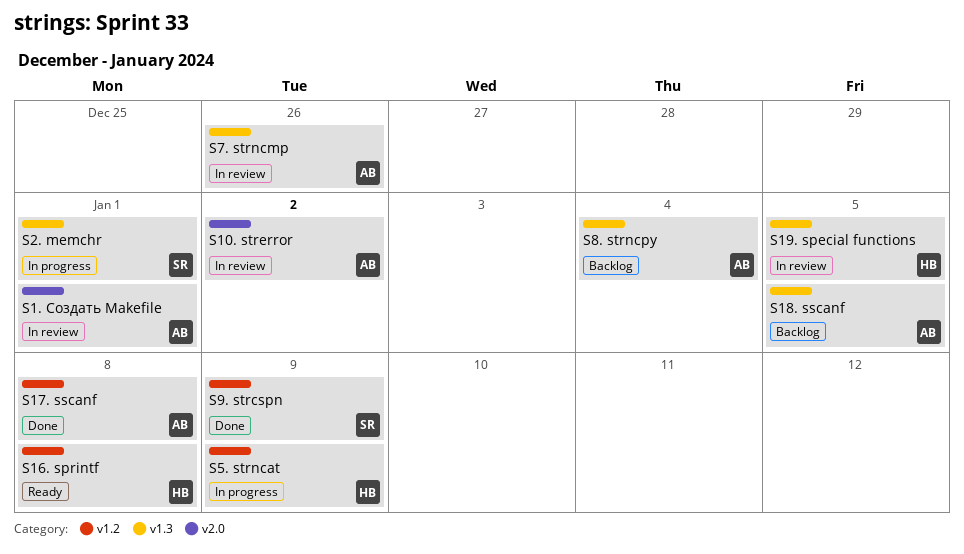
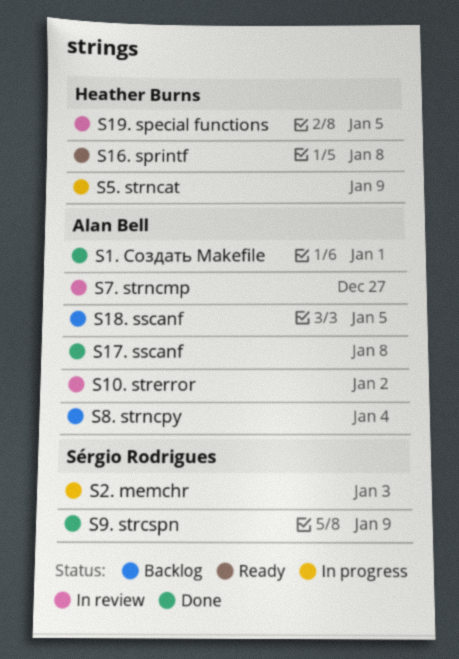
S1. Создать Makefile, status: In review -> Done
S2. memchr, due: Jan 1 -> Jan 3
S7. strncmp, due: Dec 26 -> Dec 27

